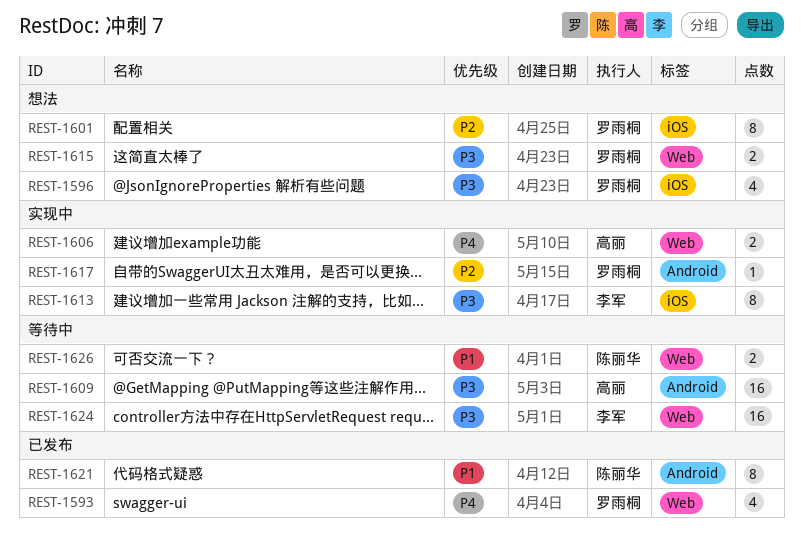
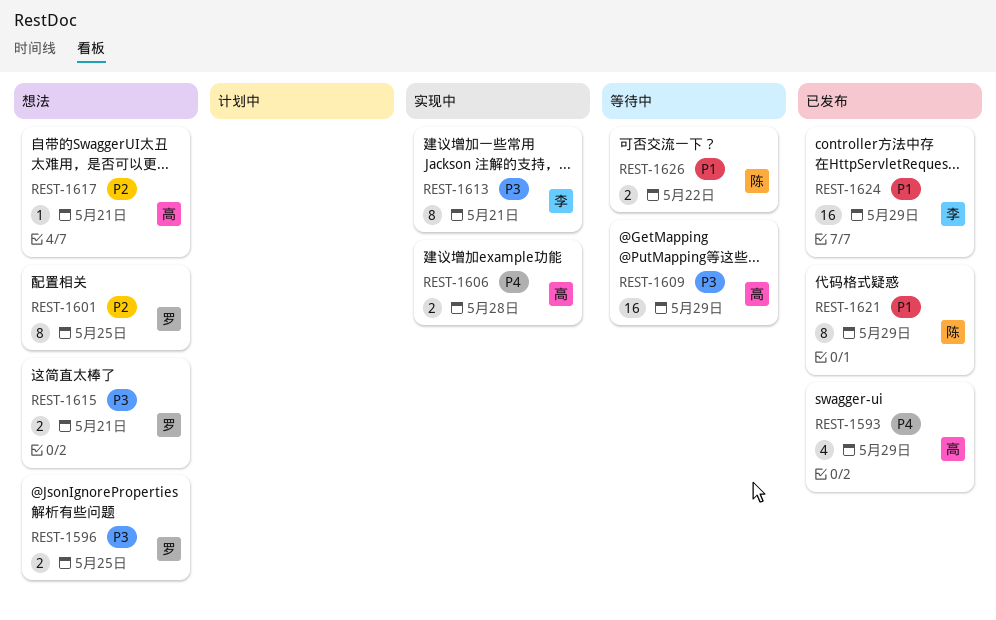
REST-1593, owner: 罗雨桐 -> 高丽
REST-1596, estimate: 4 -> 2
REST-1617, status: 实现中 -> 想法
REST-1617, owner: 罗雨桐 -> 高丽
REST-1624, status: 等待中 -> 已发布
REST-1624, priority: P3 -> P1

